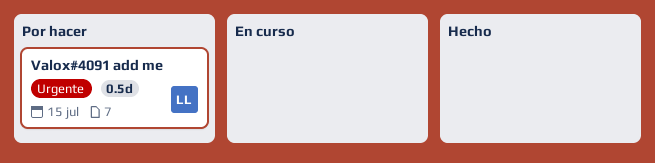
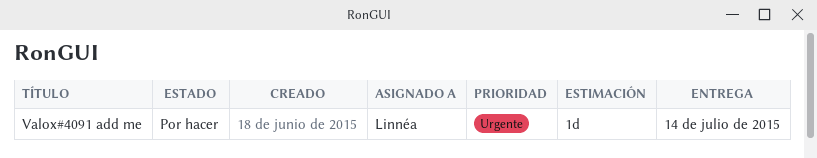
Valox#4091 add me, estimate: 0.5d -> 1d
Valox#4091 add me, due: Jul 15 -> Jul 14

